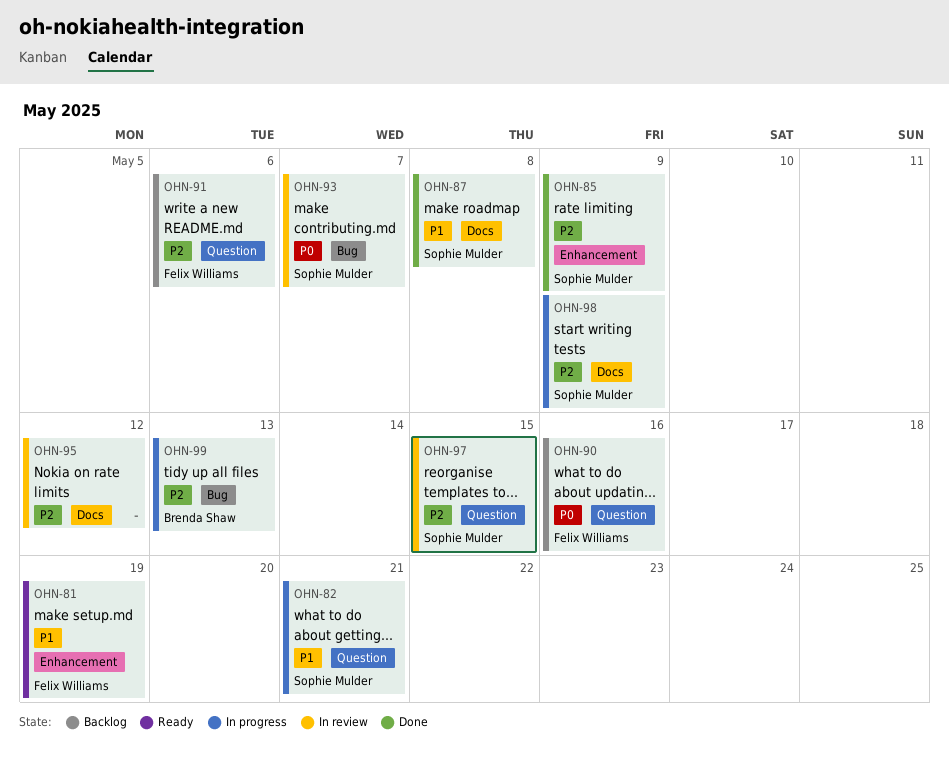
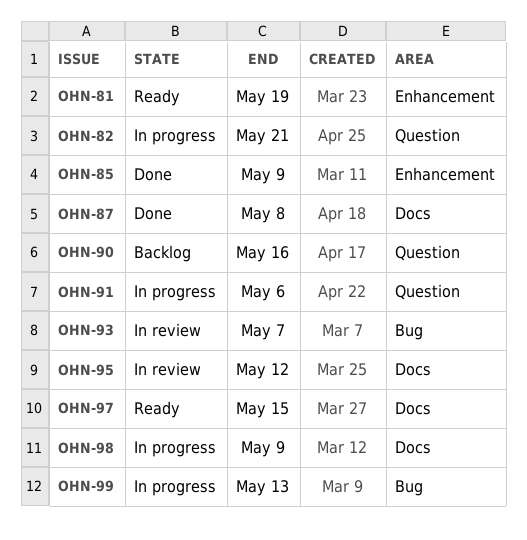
OHN-91, status: Backlog -> In progress
OHN-97, status: In review -> Ready
OHN-97, label: Question -> Docs

